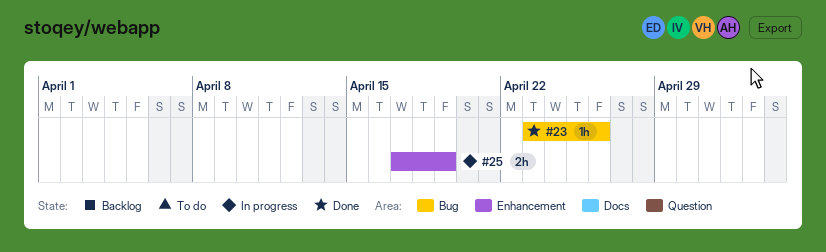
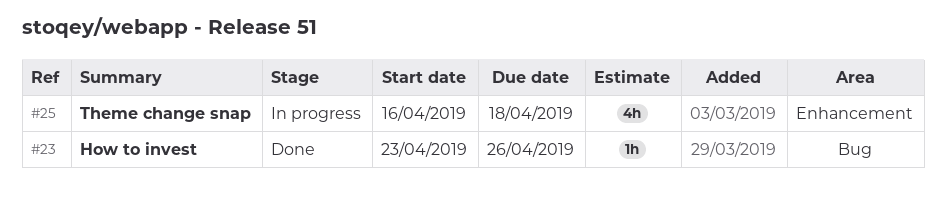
#25, estimate: 2h -> 4h
#25, start: Apr 17 -> Apr 16
#25, due: Apr 19 -> Apr 18

